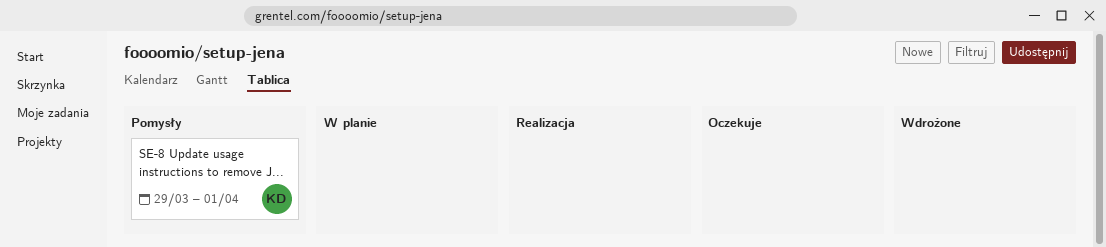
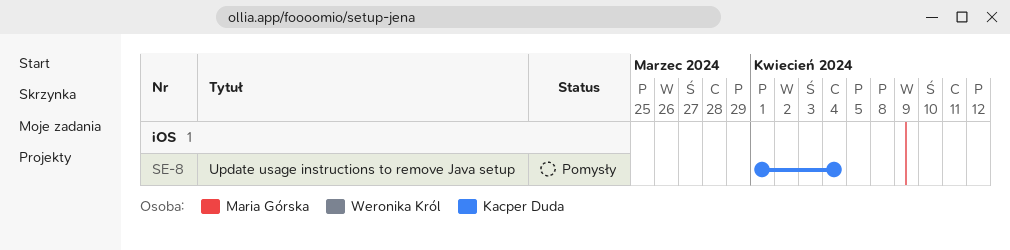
SE-8, start: Mar 29 -> Apr 1
SE-8, due: Apr 1 -> Apr 4

